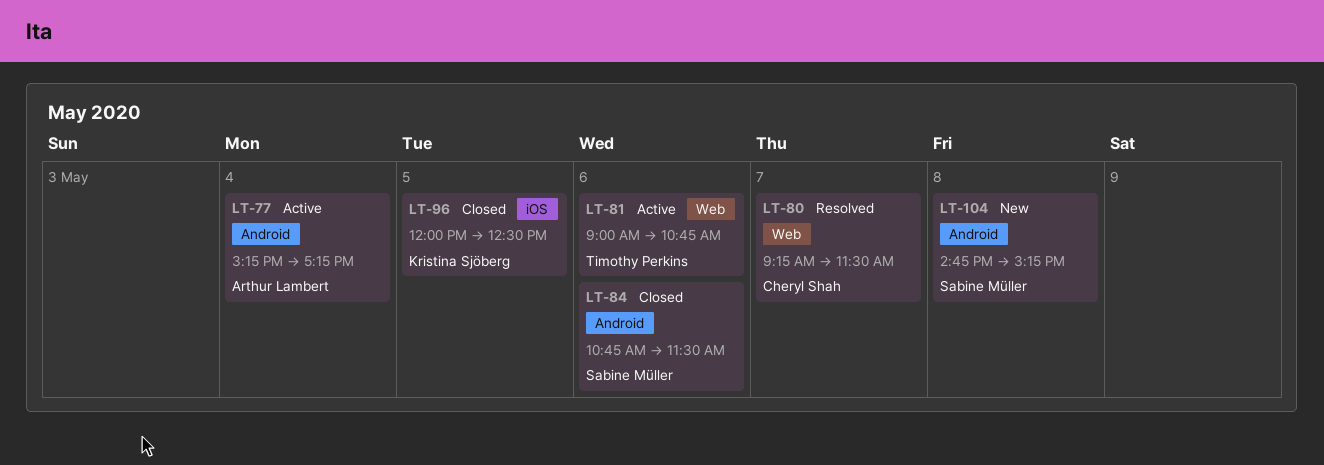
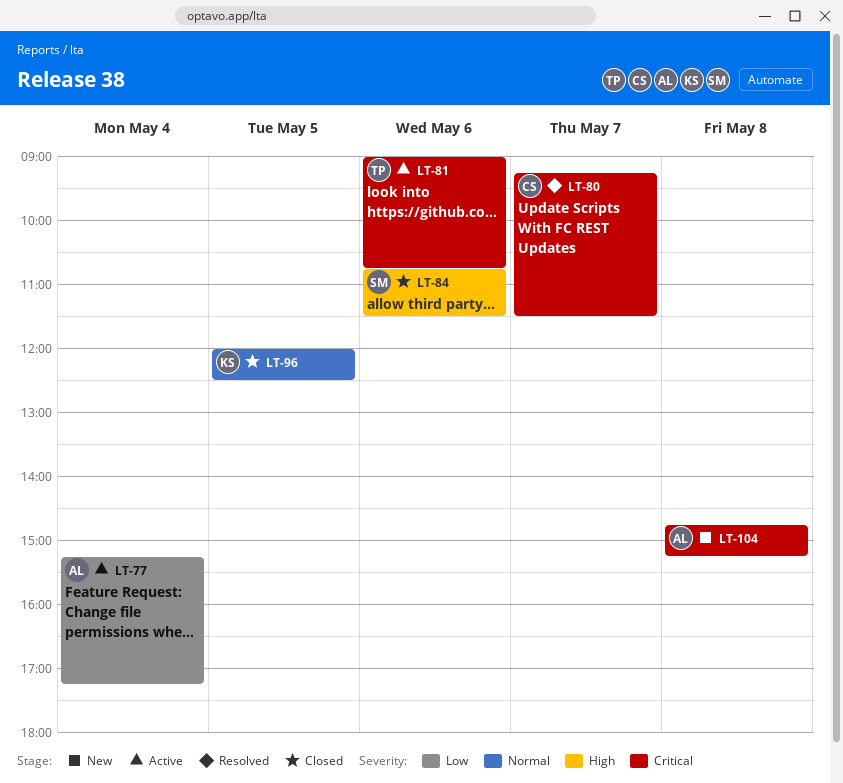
LT-104, owner: Sabine Müller -> Arthur Lambert

